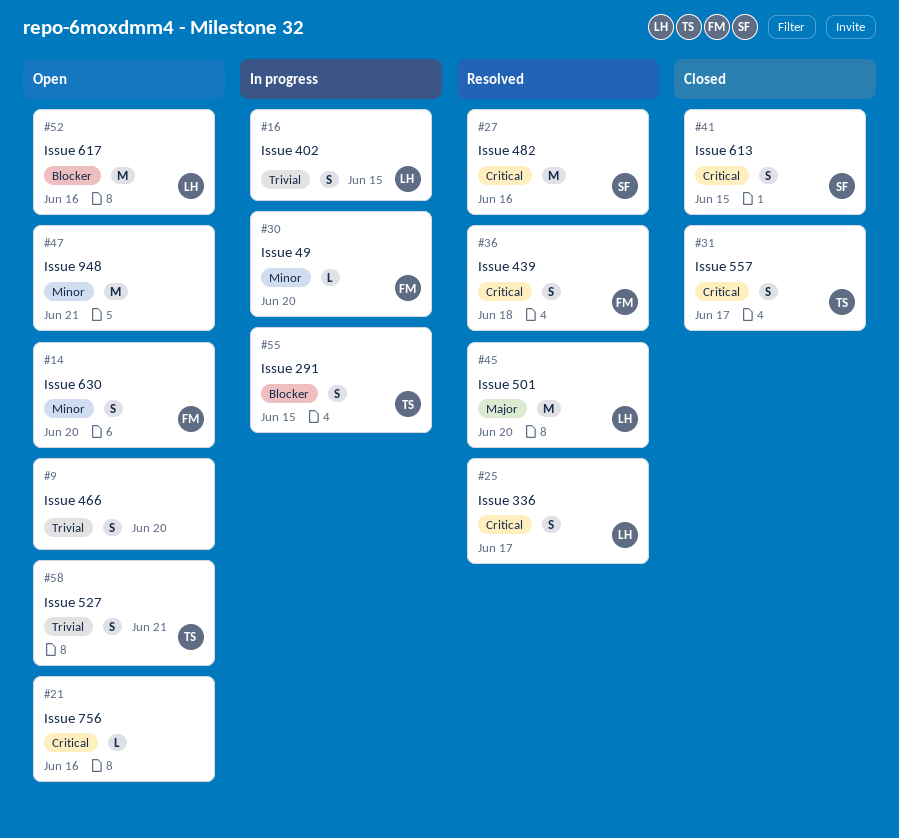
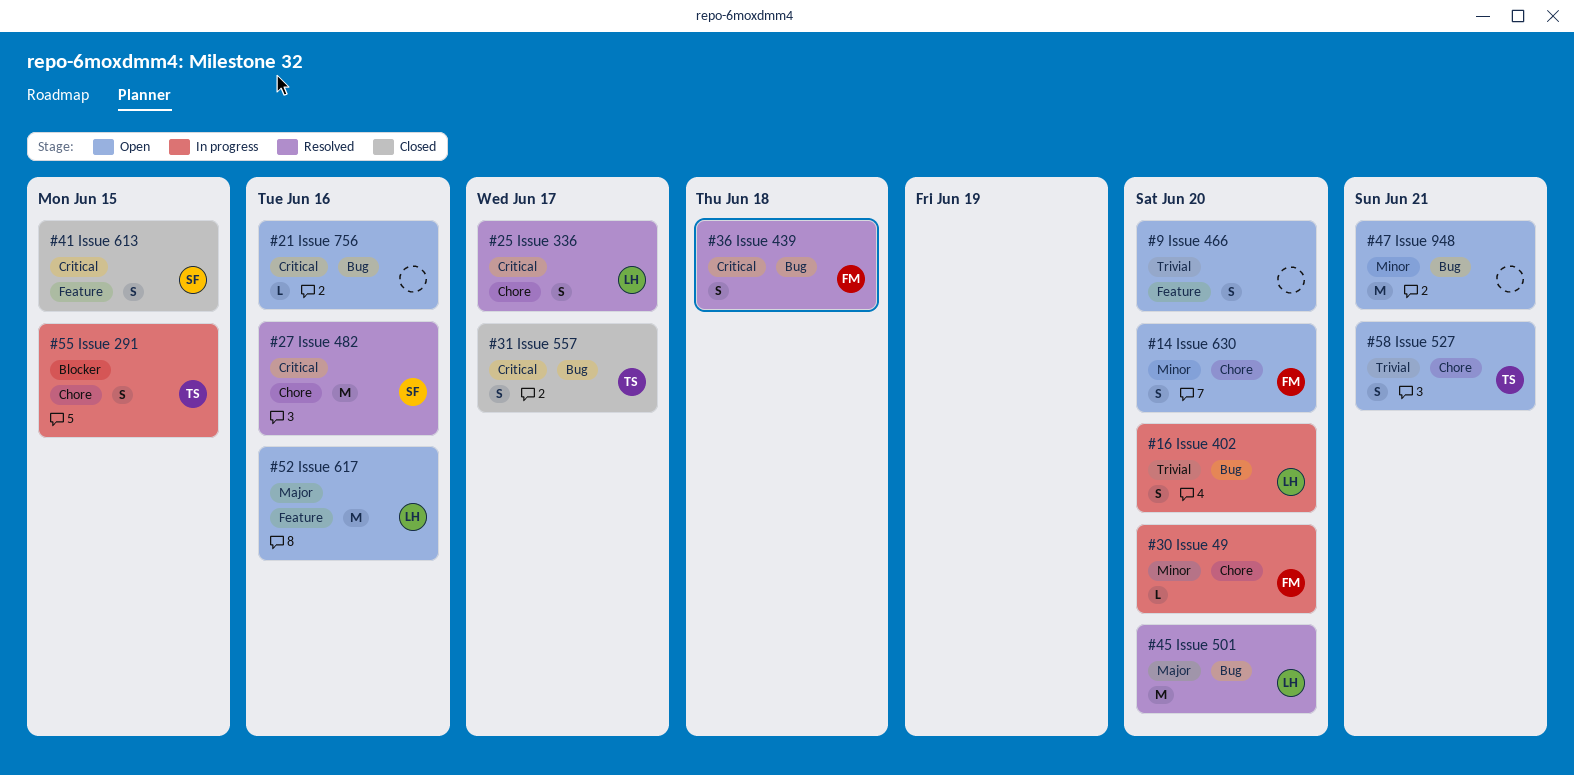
#16, due: Jun 15 -> Jun 20
#52, priority: Blocker -> Major

